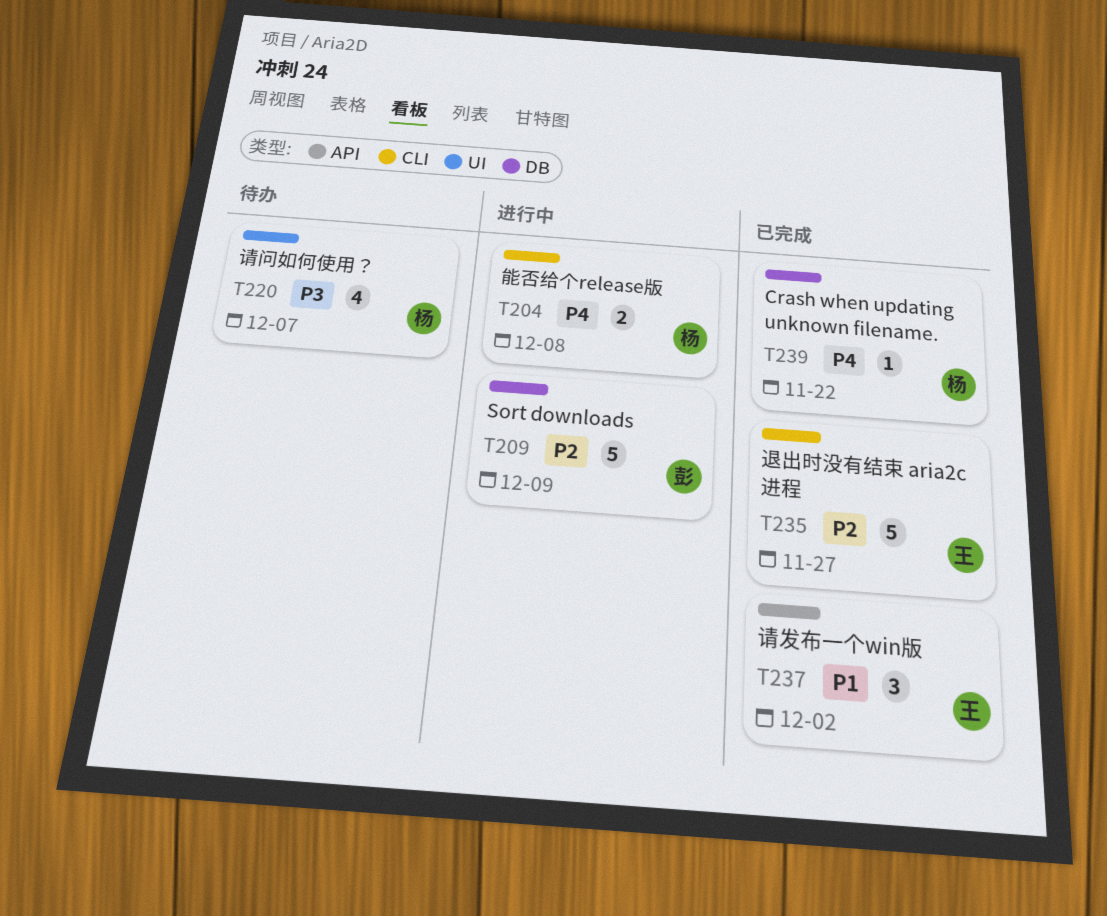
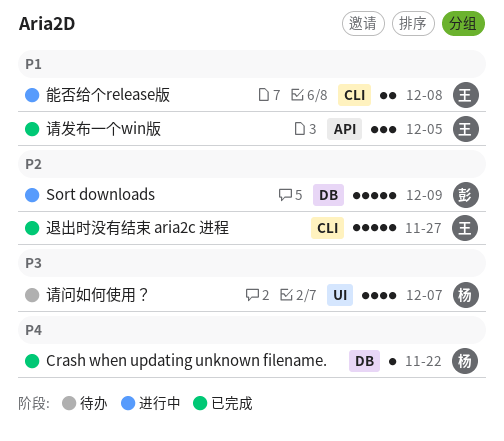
能否给个release版, owner: 杨 -> 王
能否给个release版, priority: P4 -> P1
请发布一个win版, due: Dec 2 -> Dec 5

